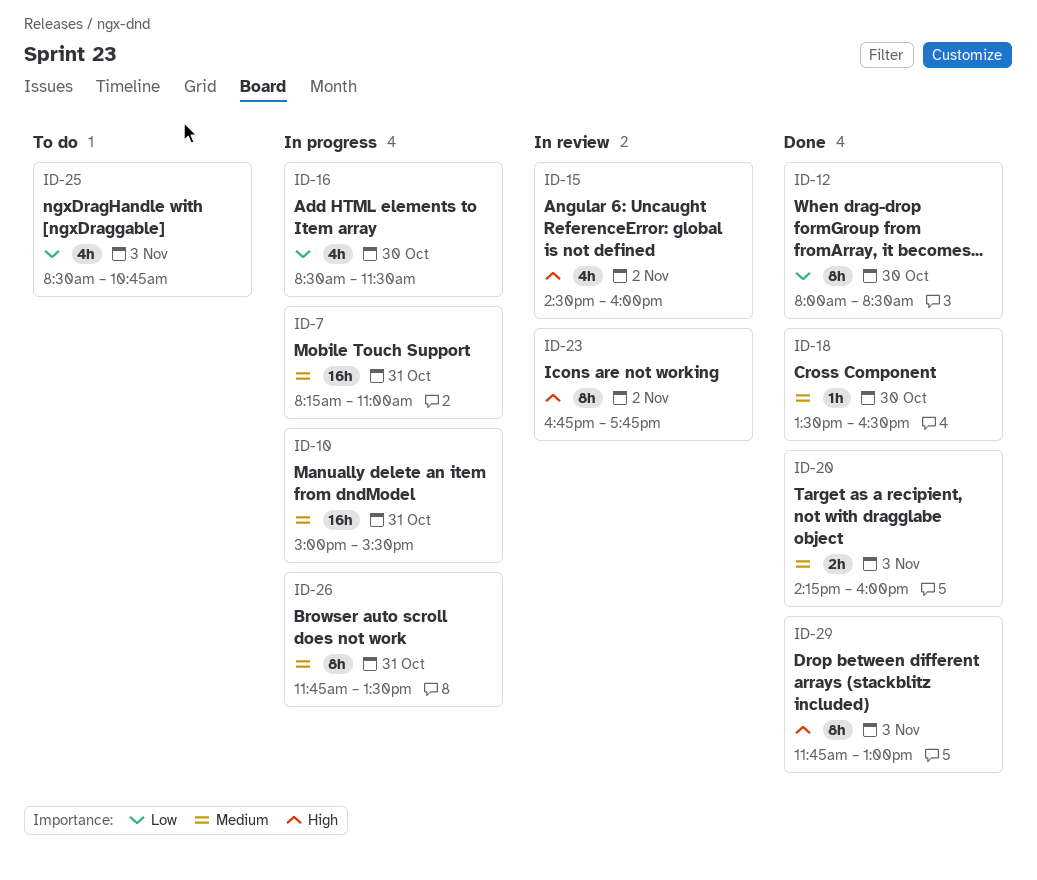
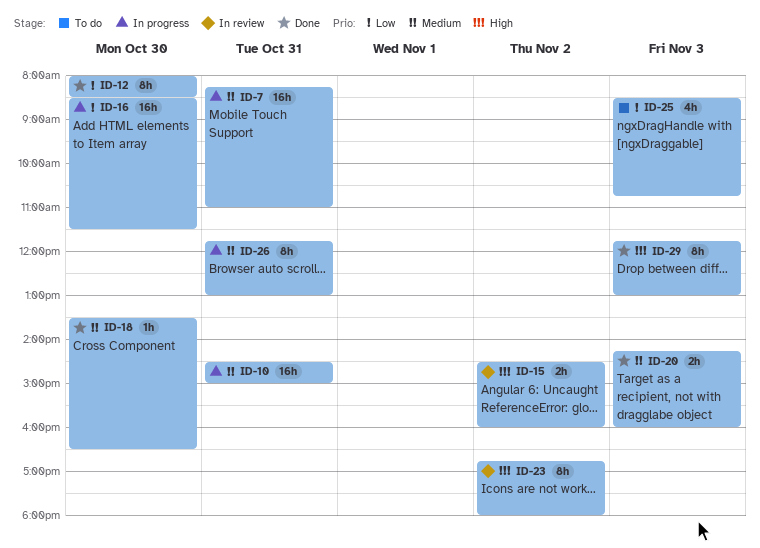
ID-10, begins: 15:00 -> 14:30
ID-10, ends: 15:30 -> 15:00
ID-15, estimate: 4h -> 2h
ID-16, estimate: 4h -> 16h
ID-23, ends: 17:45 -> 18:00
ID-26, ends: 13:30 -> 13:00

